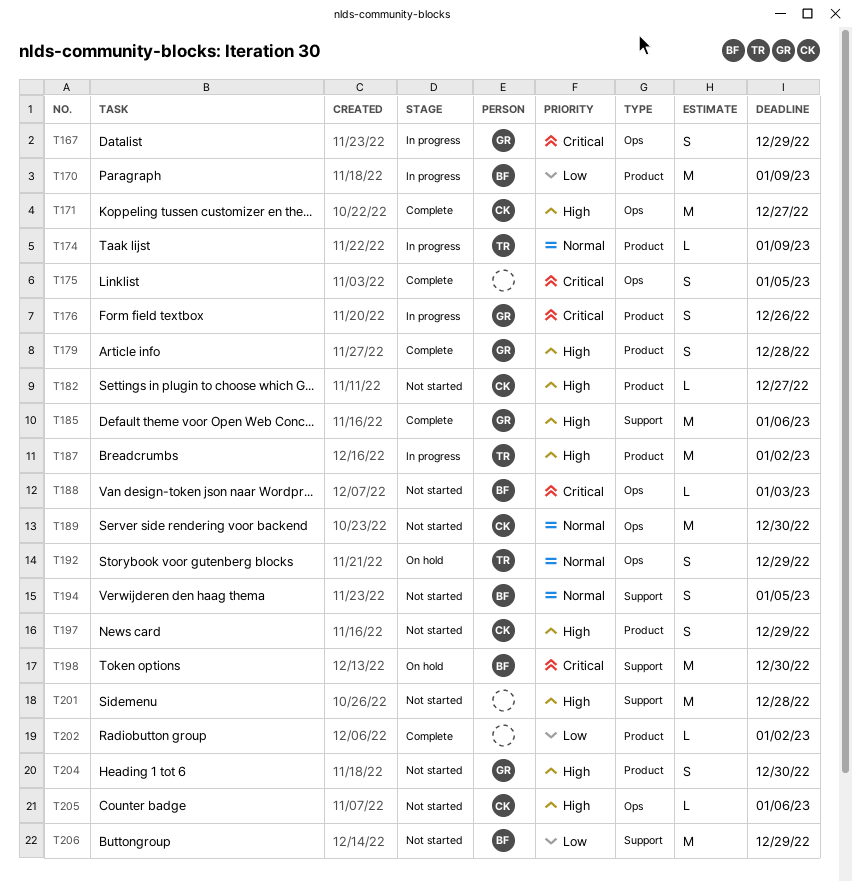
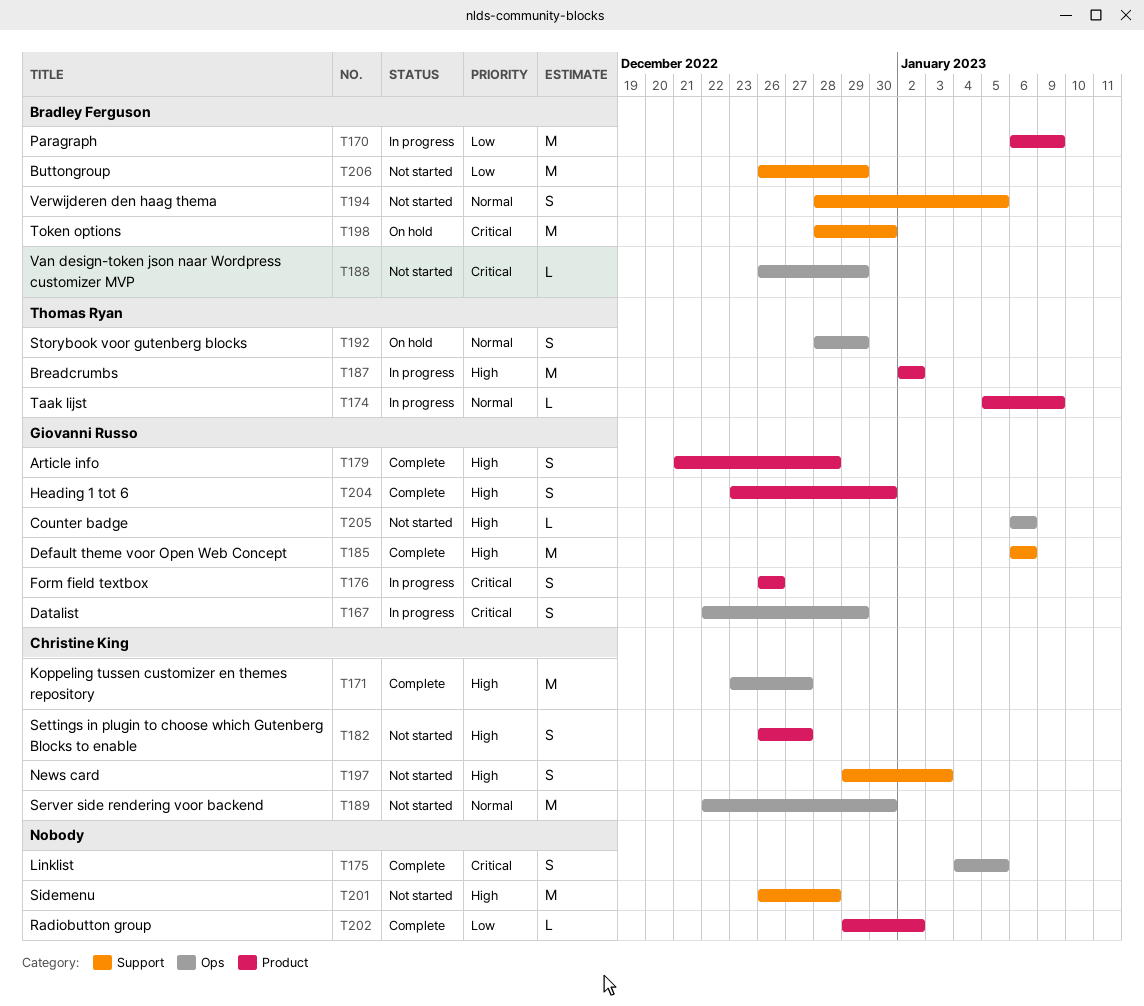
T182, estimate: L -> S
T188, due: Jan 3 -> Dec 29
T197, label: Product -> Support
T197, due: Dec 29 -> Jan 3
T204, status: Not started -> Complete
T205, owner: Christine King -> Giovanni Russo

